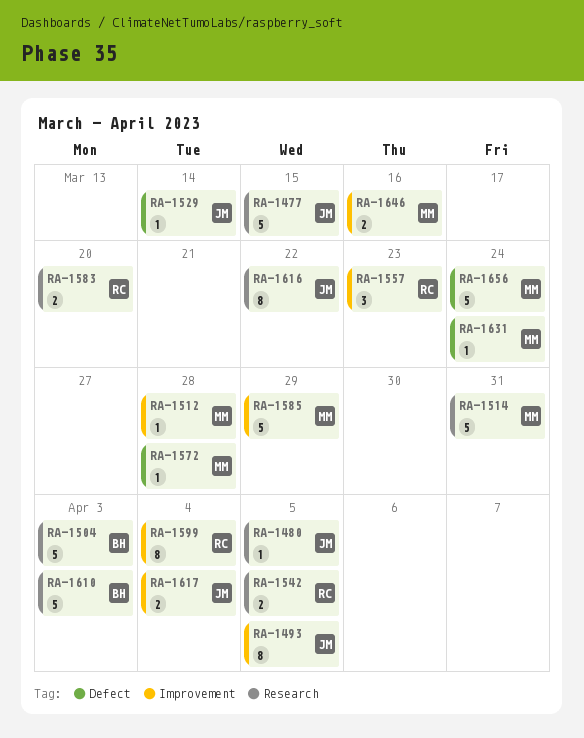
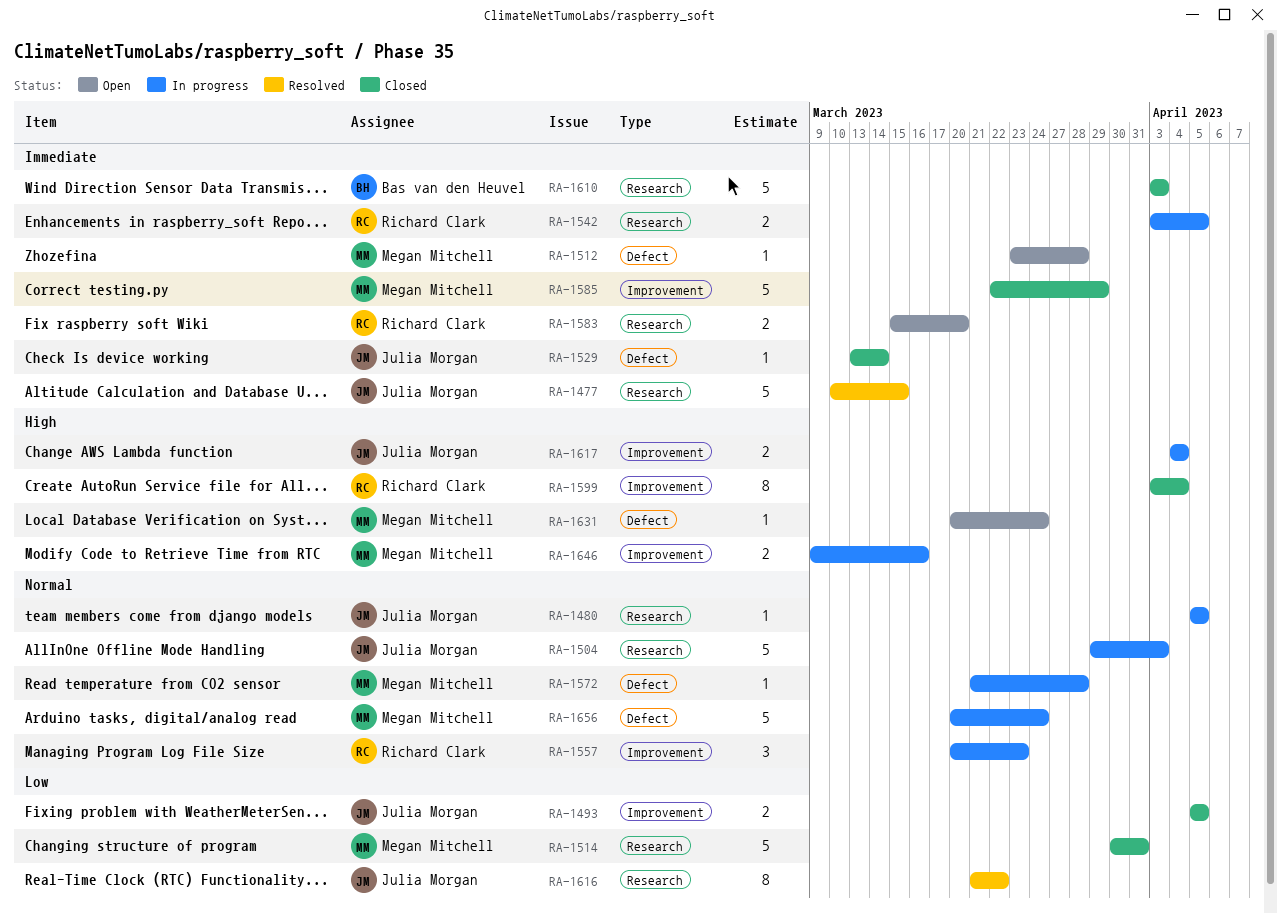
RA-1493, estimate: 8 -> 2
RA-1504, owner: Bas van den Heuvel -> Julia Morgan
RA-1512, label: Improvement -> Defect

